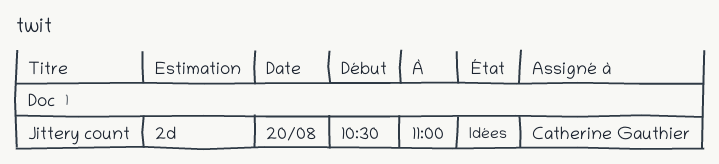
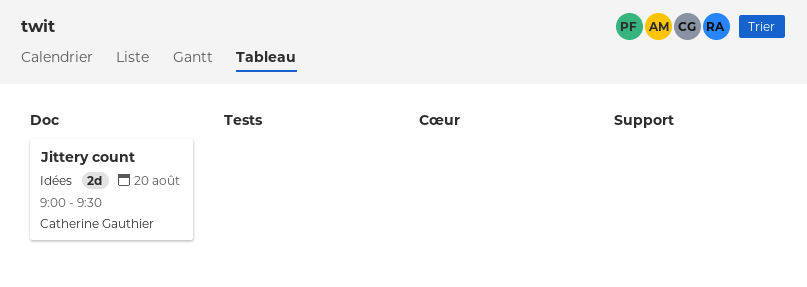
Jittery count, begins: 10:30 -> 09:00
Jittery count, ends: 11:00 -> 09:30

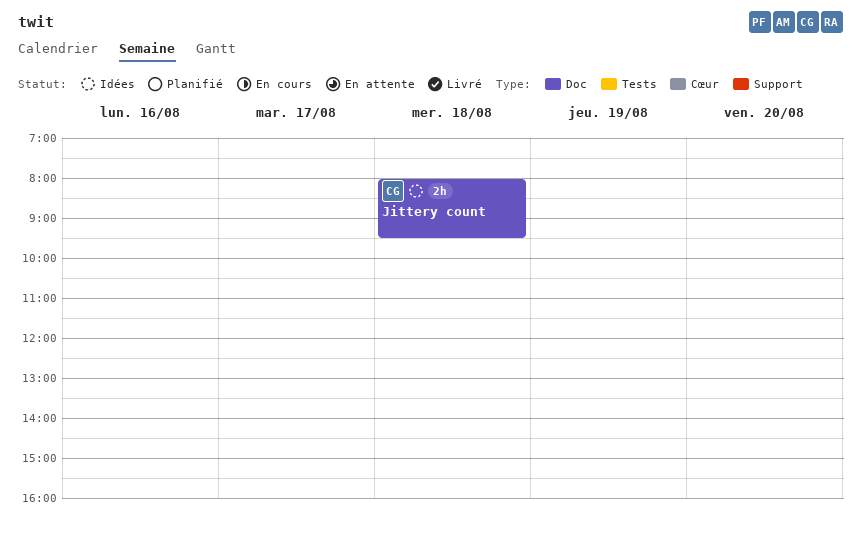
Jittery count, estimate: 2d -> 2h
Jittery count, day: Aug 20 -> Aug 18
Jittery count, begins: 09:00 -> 08:00

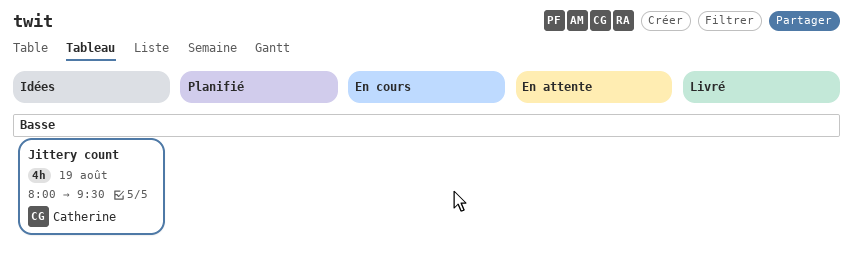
Jittery count, estimate: 2h -> 4h
Jittery count, day: Aug 18 -> Aug 19

